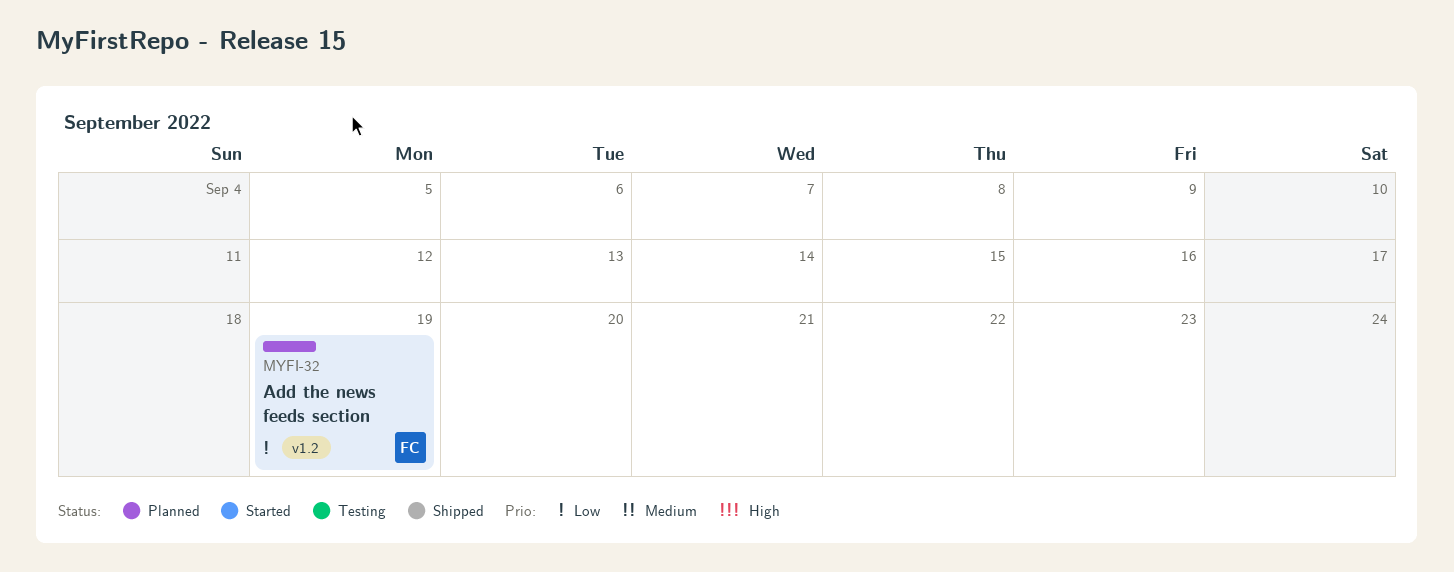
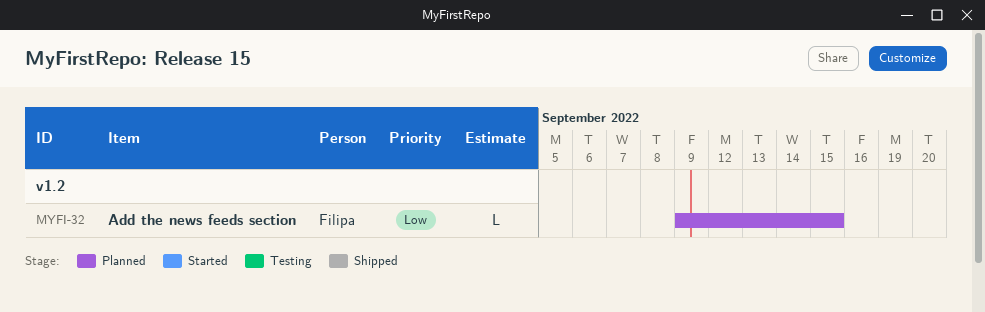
MYFI-32, due: Sep 19 -> Sep 15

